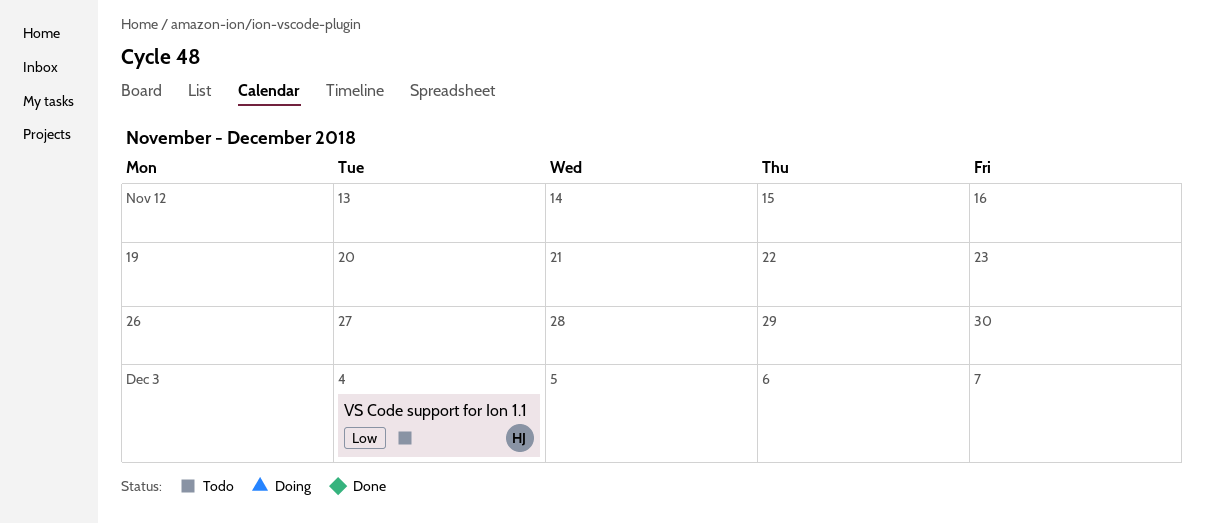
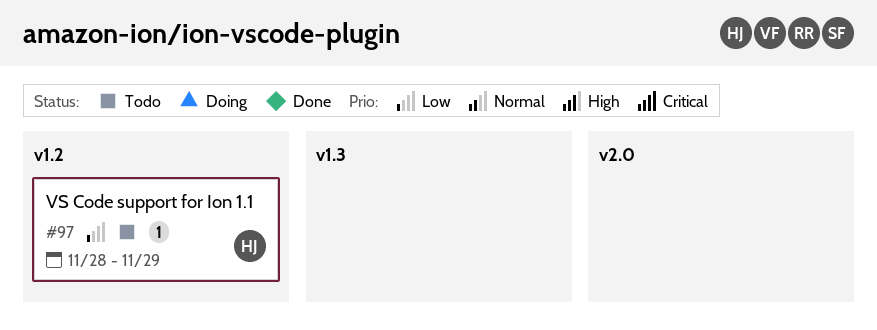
VS Code support for Ion 1.1, due: Dec 4 -> Nov 29

